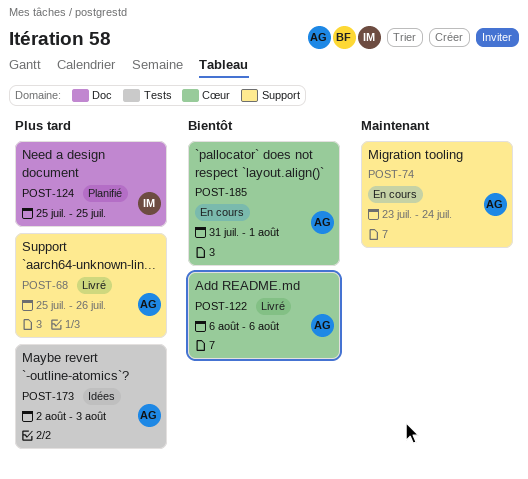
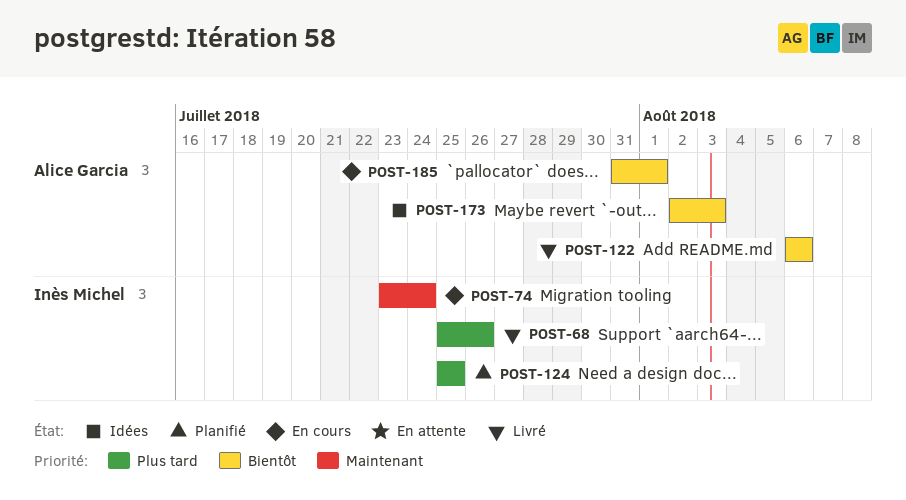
POST-68, owner: Alice Garcia -> Inès Michel
POST-74, owner: Alice Garcia -> Inès Michel
POST-173, priority: Plus tard -> Bientôt

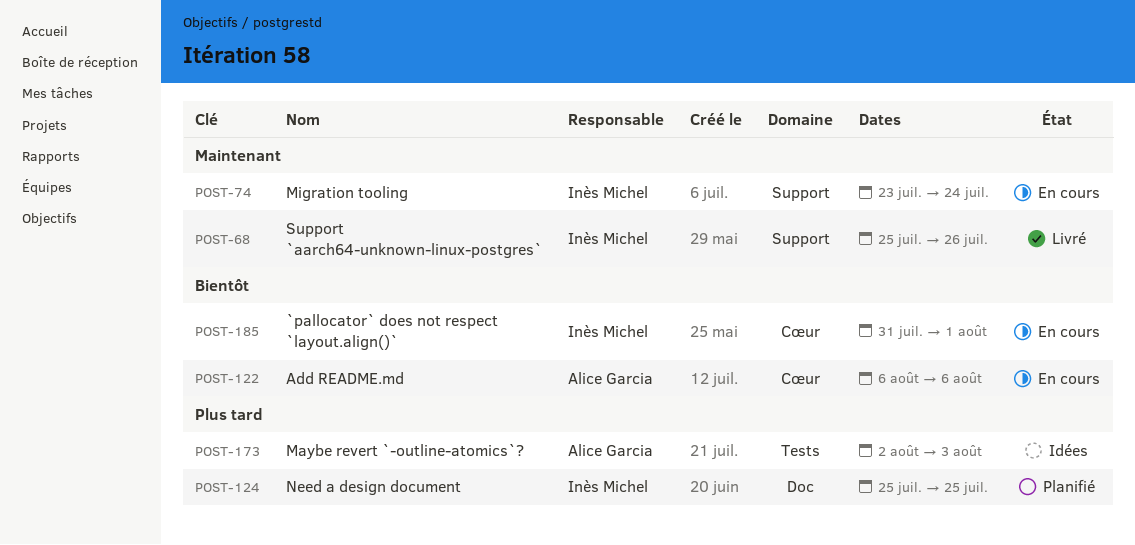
POST-68, priority: Plus tard -> Maintenant
POST-122, status: Livré -> En cours
POST-173, priority: Bientôt -> Plus tard
POST-185, owner: Alice Garcia -> Inès Michel

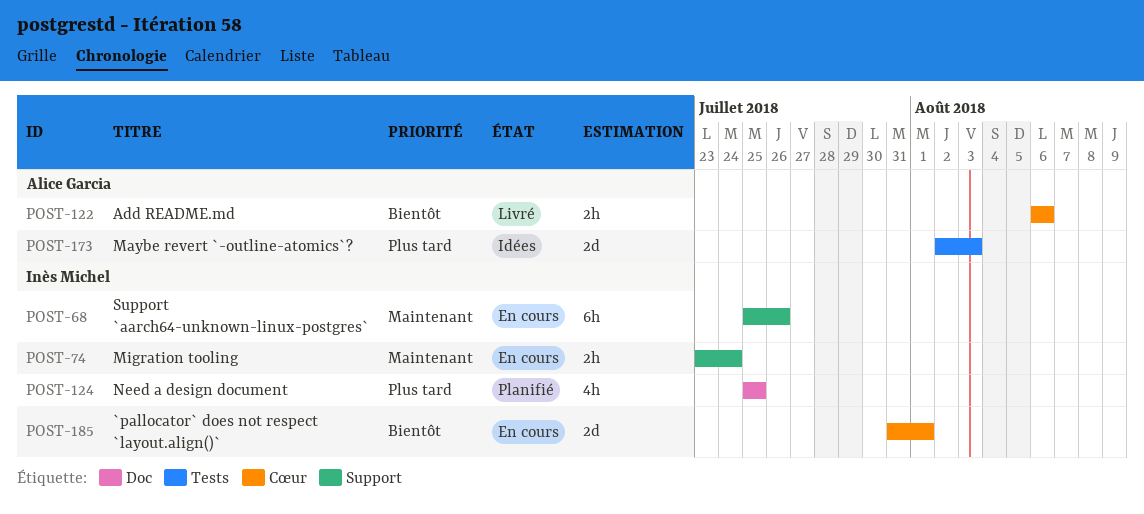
POST-68, status: Livré -> En cours
POST-122, status: En cours -> Livré

